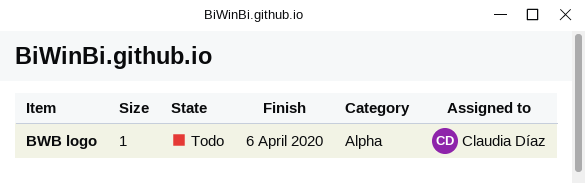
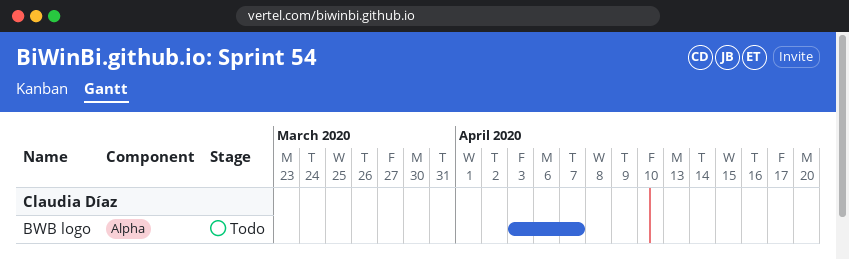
BWB logo, due: Apr 6 -> Apr 7

